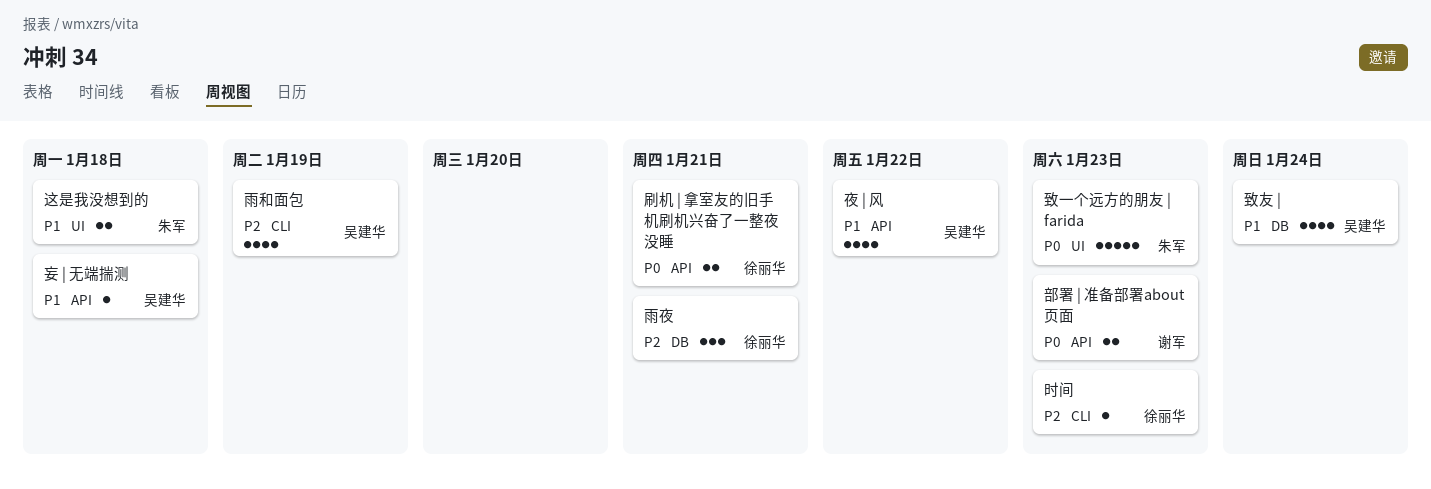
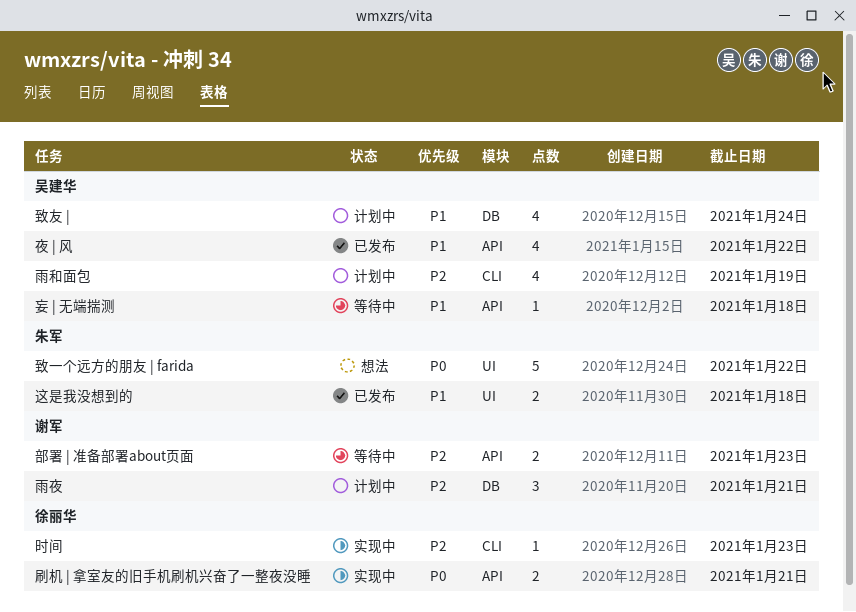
致一个远方的朋友 | farida, due: Jan 23 -> Jan 22
部署 | 准备部署about页面, priority: P0 -> P2
雨夜, owner: 徐丽华 -> 谢军

